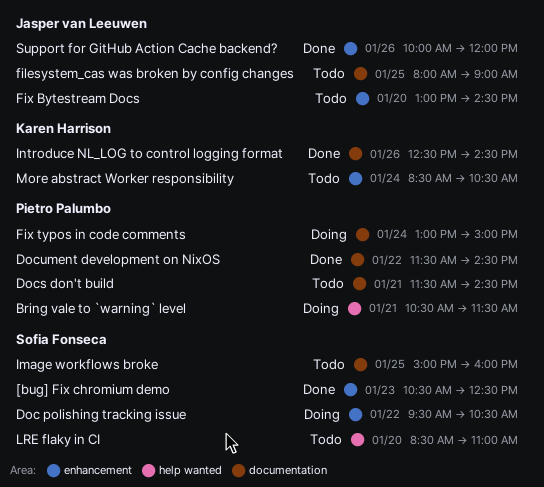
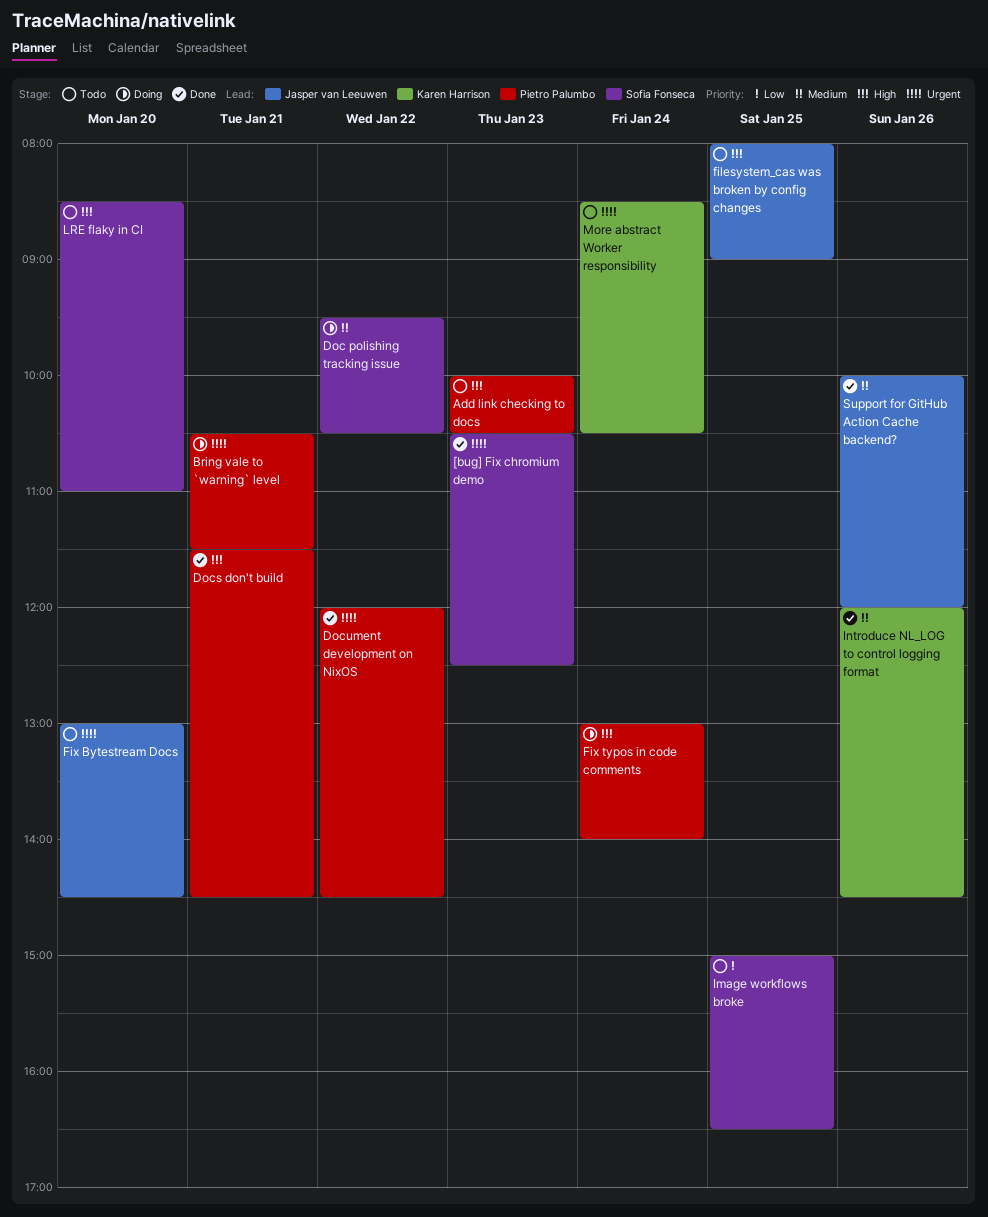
Add link checking to docs: none -> present
Docs don't build, status: Todo -> Done
Document development on NixOS, begins: 11:30 -> 12:00
Fix typos in code comments, ends: 15:00 -> 14:00
Image workflows broke, ends: 16:00 -> 16:30
Introduce NL_LOG to control logging format, begins: 12:30 -> 12:00

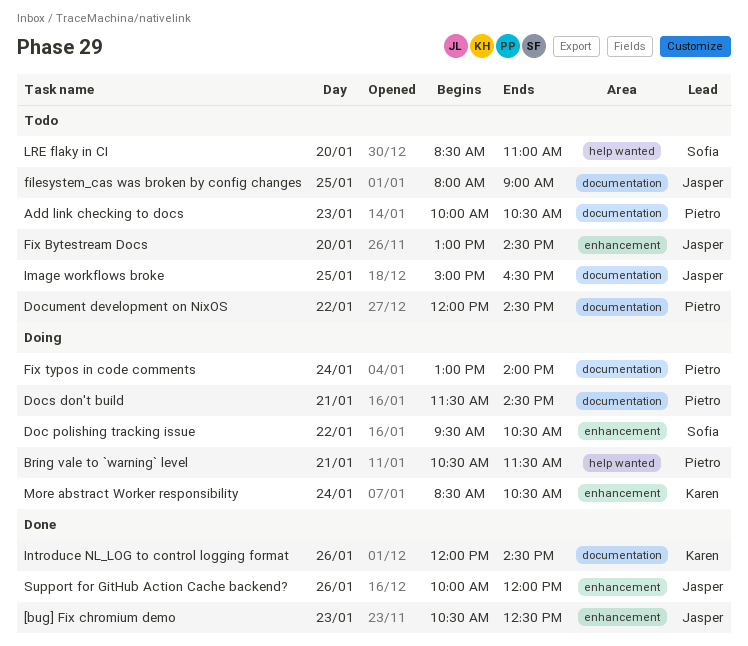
[bug] Fix chromium demo, owner: Sofia Fonseca -> Jasper van Leeuwen
Docs don't build, status: Done -> Doing
Document development on NixOS, status: Done -> Todo
Image workflows broke, owner: Sofia Fonseca -> Jasper van Leeuwen
More abstract Worker responsibility, status: Todo -> Doing

